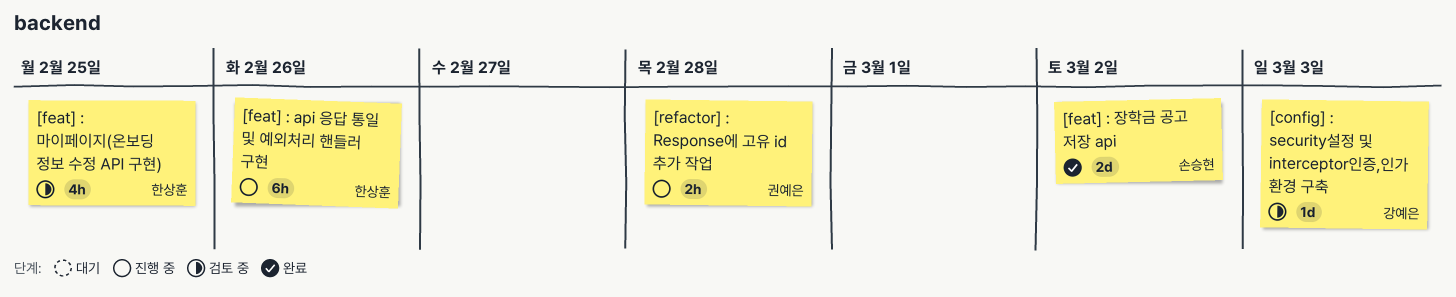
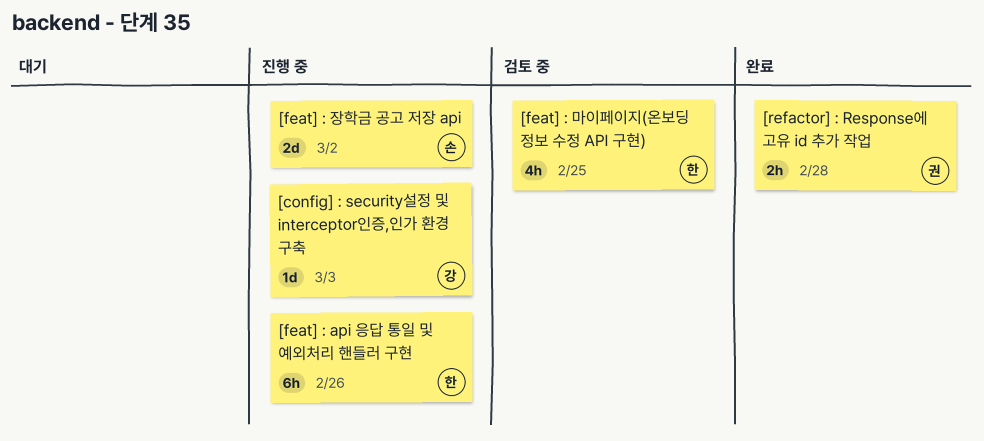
[config] : security설정 및 interceptor인증,인가 환경 구축, status: 검토 중 -> 진행 중
[feat] : 장학금 공고 저장 api, status: 완료 -> 진행 중
[refactor] : Response에 고유 id 추가 작업, status: 진행 중 -> 완료

